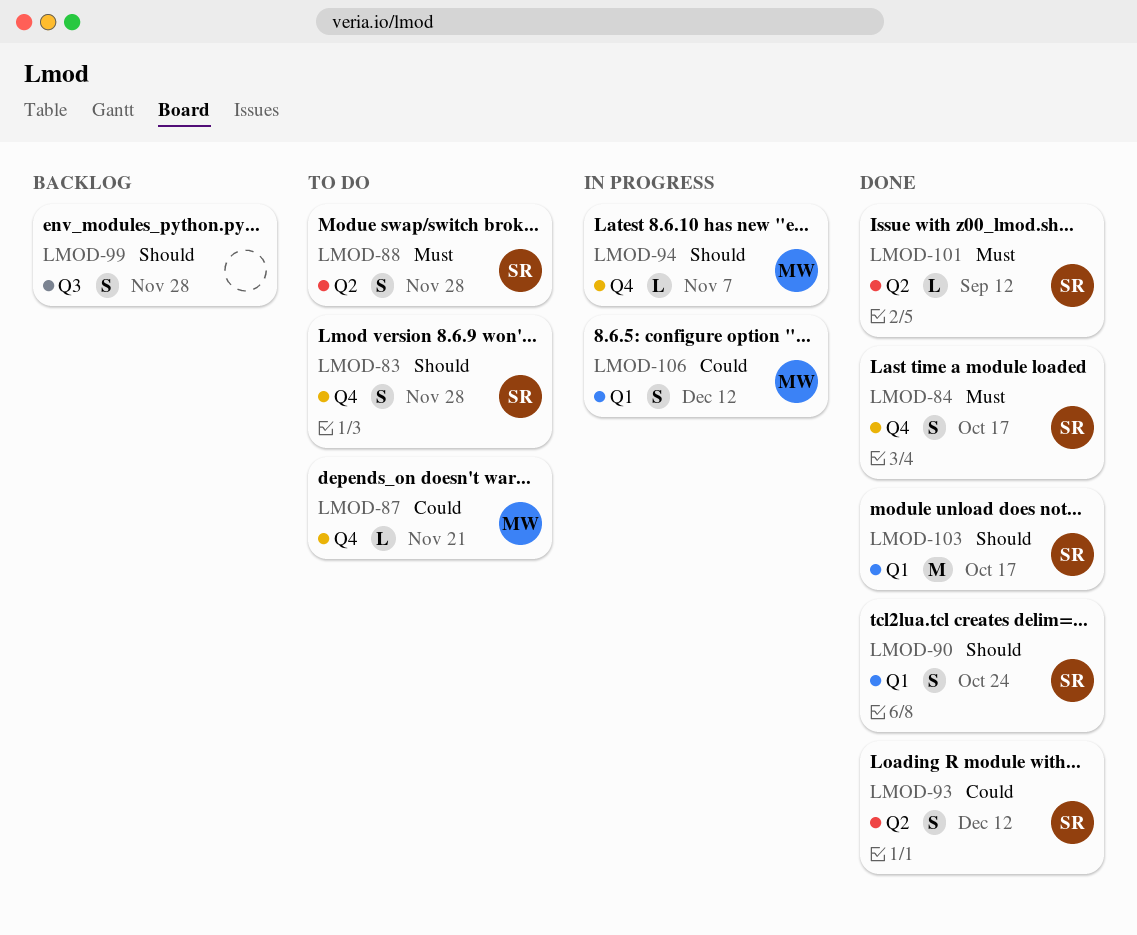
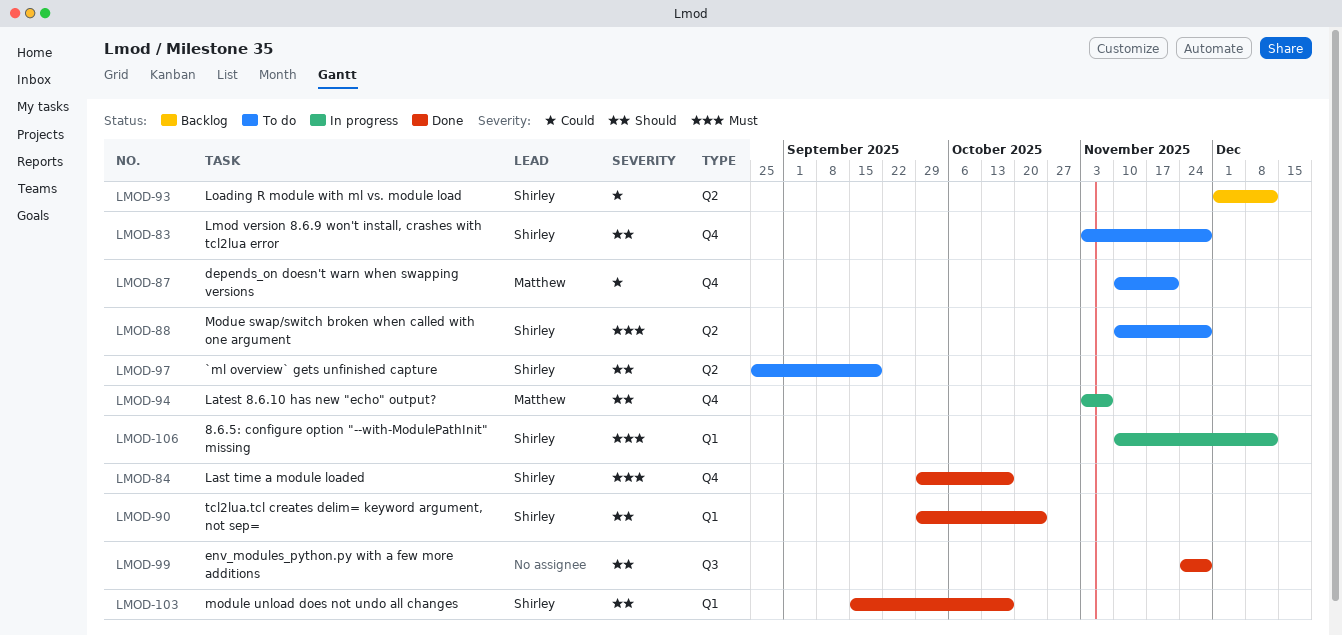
LMOD-93, status: Done -> Backlog
LMOD-97: none -> present
LMOD-99, status: Backlog -> Done
LMOD-101: present -> none
LMOD-106, owner: Matthew -> Shirley
LMOD-106, priority: Could -> Must

